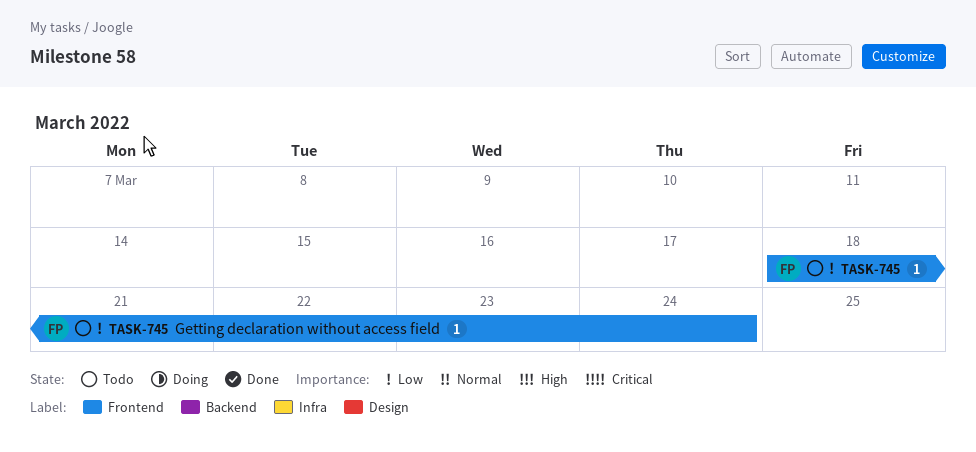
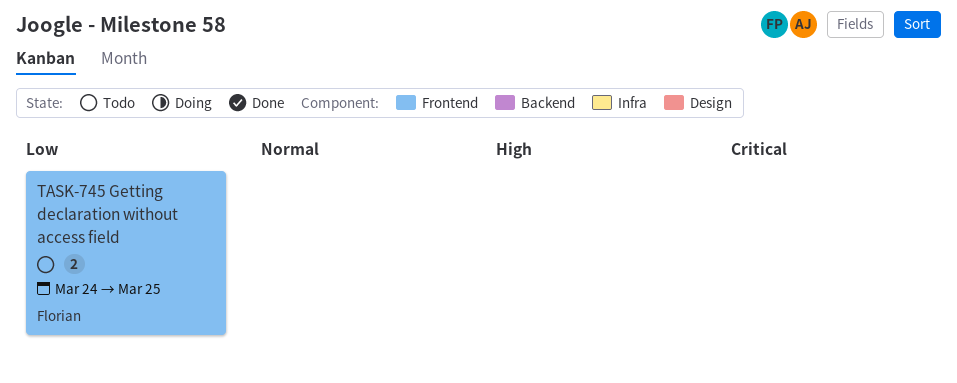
TASK-745, estimate: 1 -> 2
TASK-745, start: Mar 18 -> Mar 24
TASK-745, due: Mar 24 -> Mar 25

